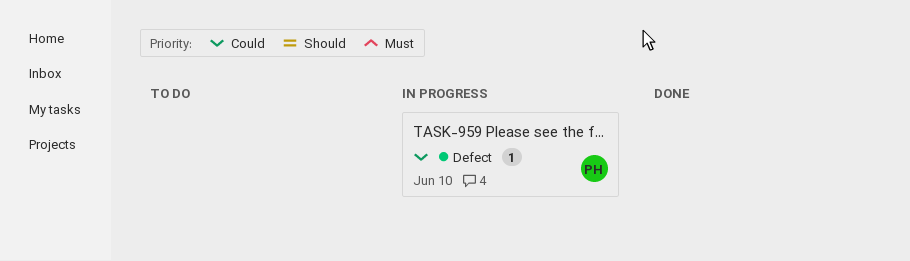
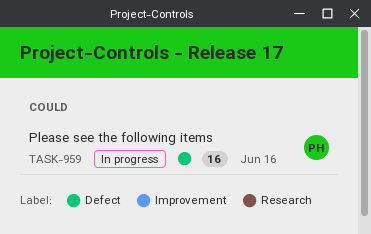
TASK-959, estimate: 1 -> 16
TASK-959, due: Jun 10 -> Jun 16

